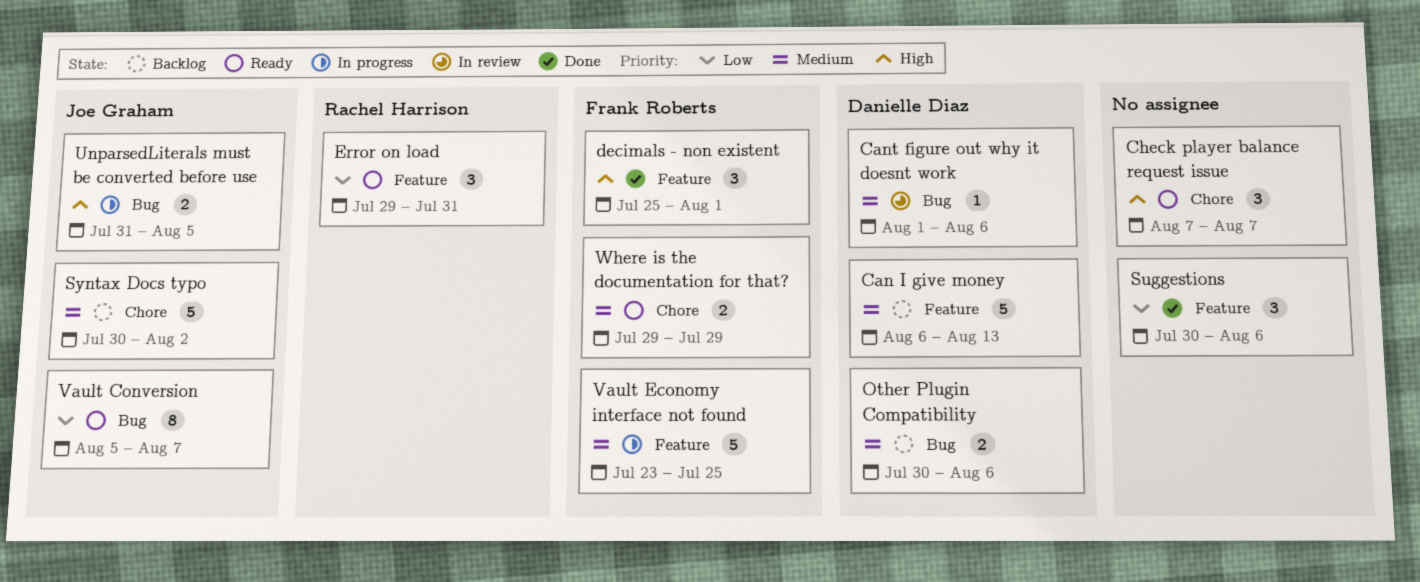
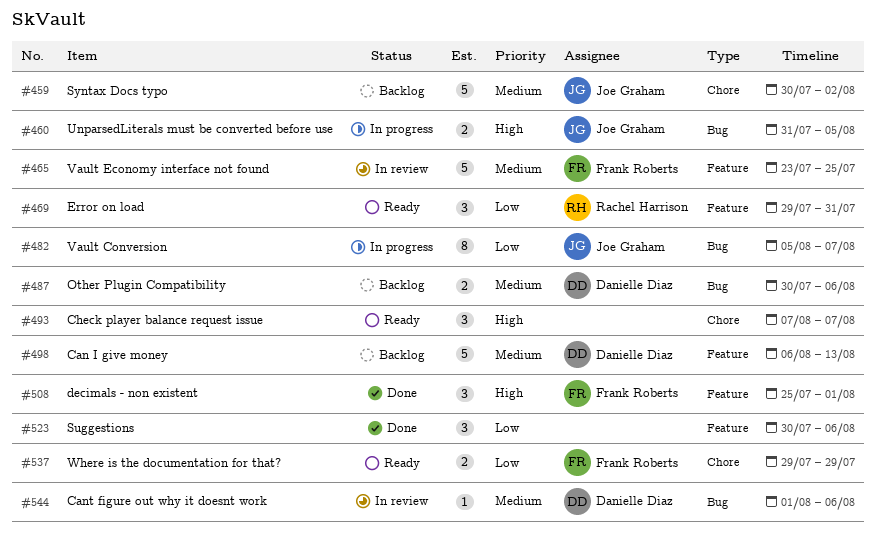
Vault Conversion, status: Ready -> In progress
Vault Economy interface not found, status: In progress -> In review
Where is the documentation for that?, priority: Medium -> Low

